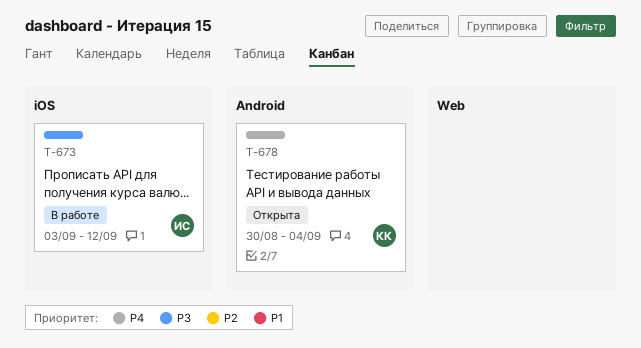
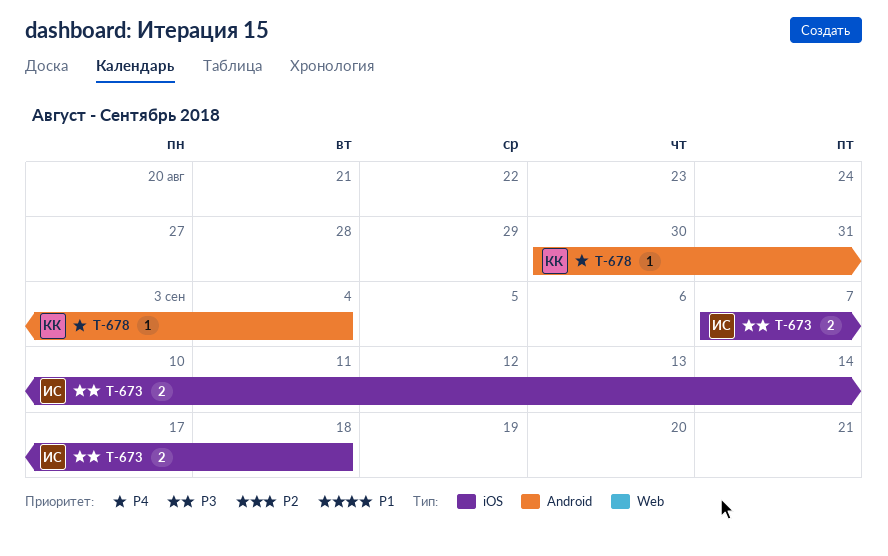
T-673, start: Sep 3 -> Sep 7
T-673, due: Sep 12 -> Sep 18

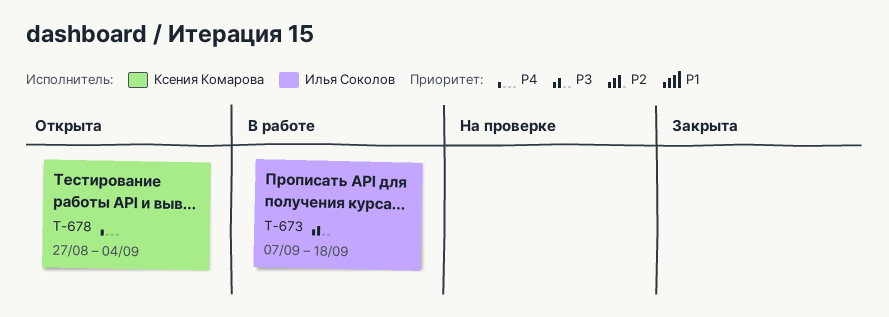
T-678, start: Aug 30 -> Aug 27

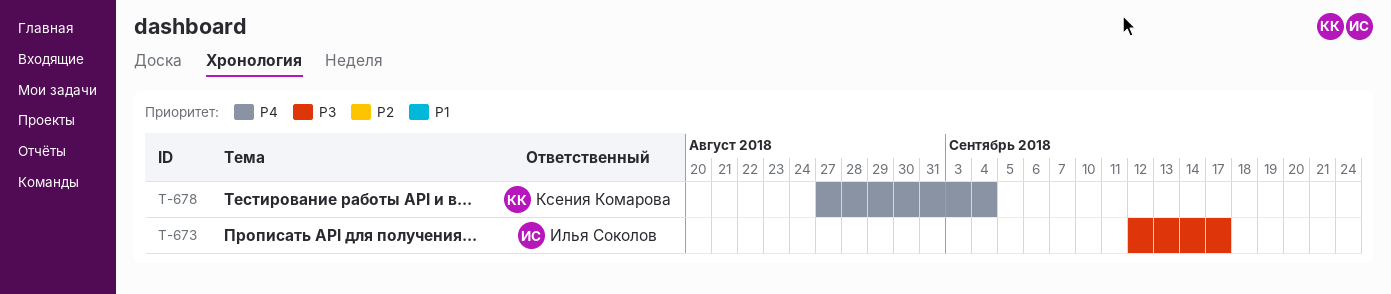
T-673, start: Sep 7 -> Sep 12
T-673, due: Sep 18 -> Sep 17

